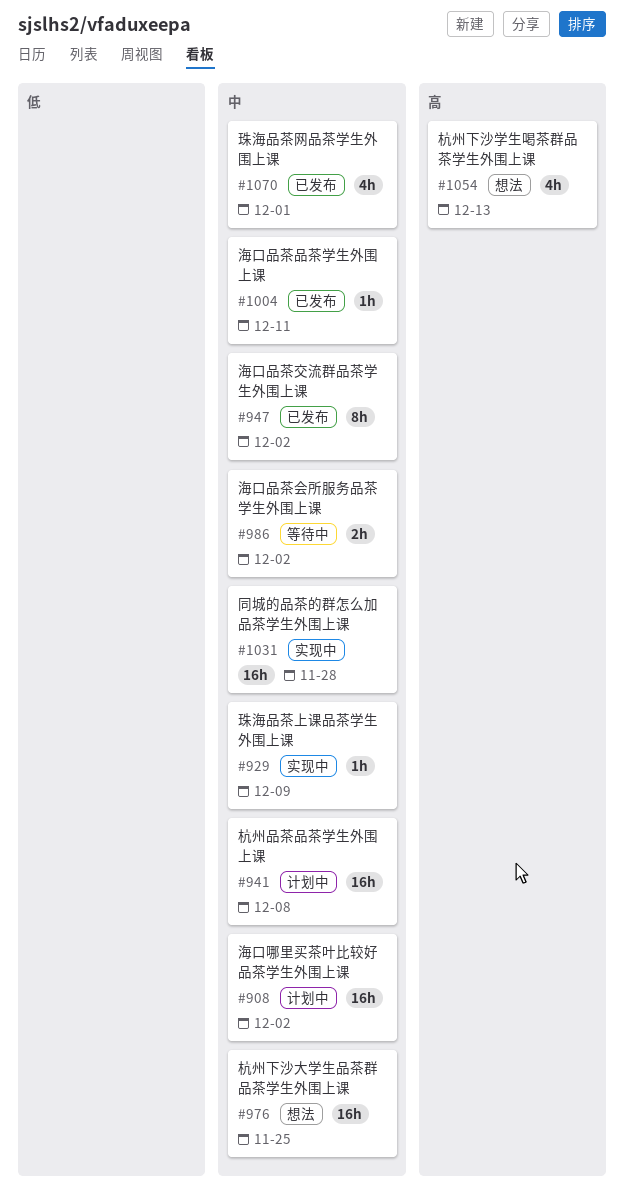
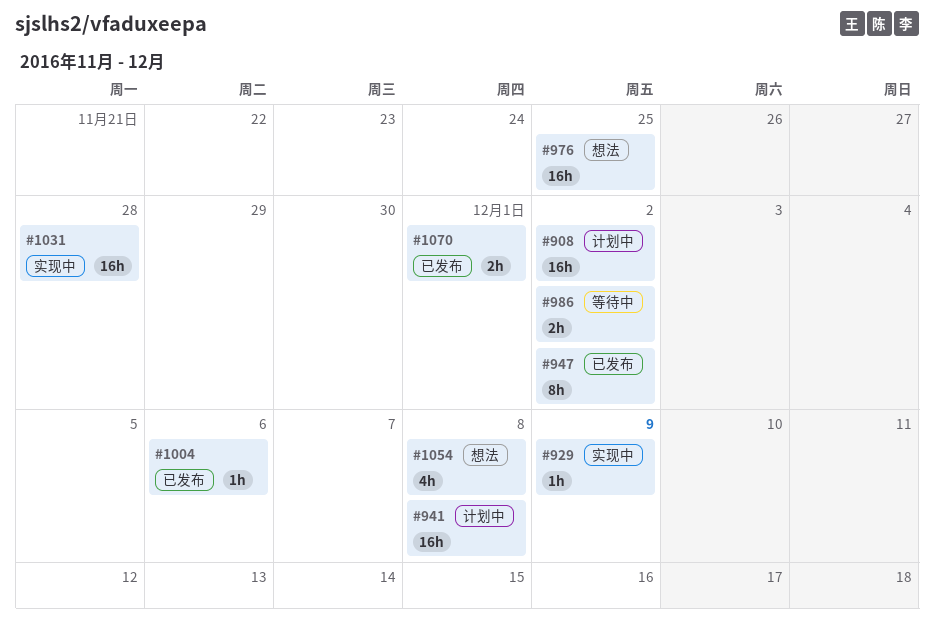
#1004, due: Dec 11 -> Dec 6
#1054, due: Dec 13 -> Dec 8
#1070, estimate: 4h -> 2h

